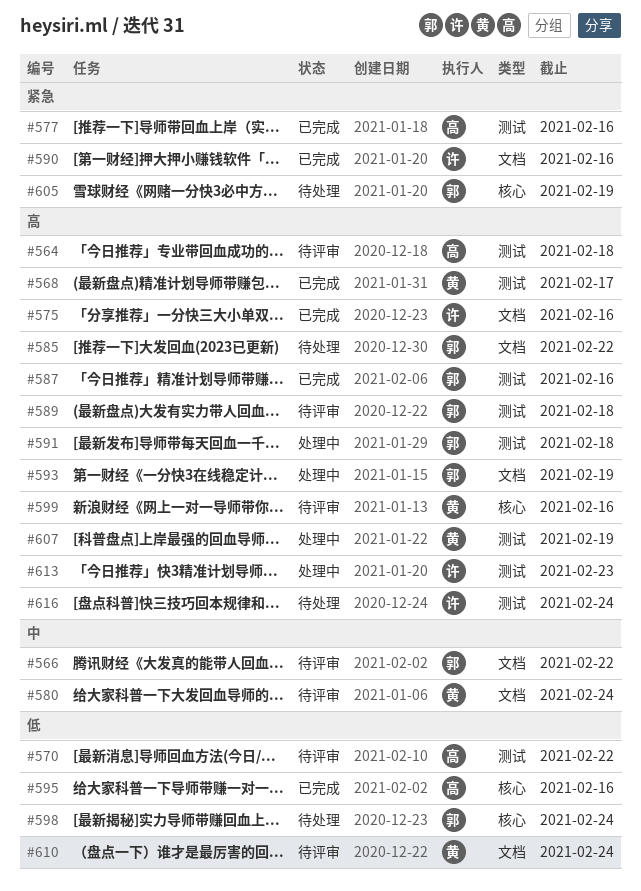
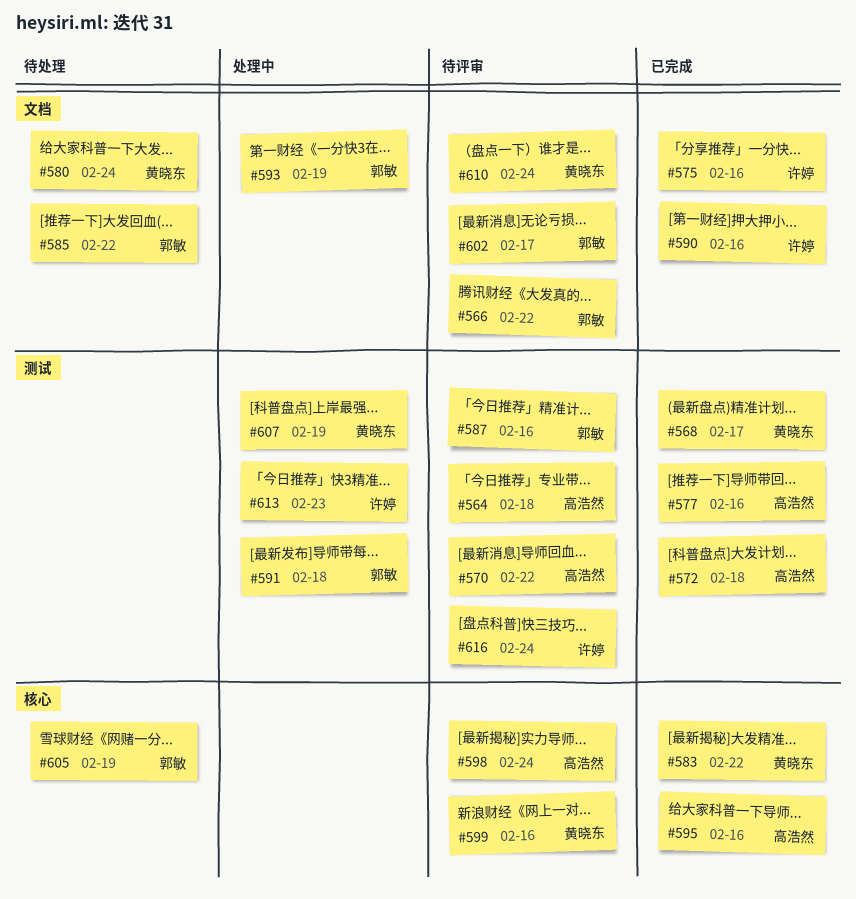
#572: none -> present
#580, status: 待评审 -> 待处理
#583: none -> present
#587, status: 已完成 -> 待评审
#589: present -> none
#598, status: 待处理 -> 待评审
#598, owner: 郭敏 -> 高浩然
#602: none -> present
#616, status: 待处理 -> 待评审

